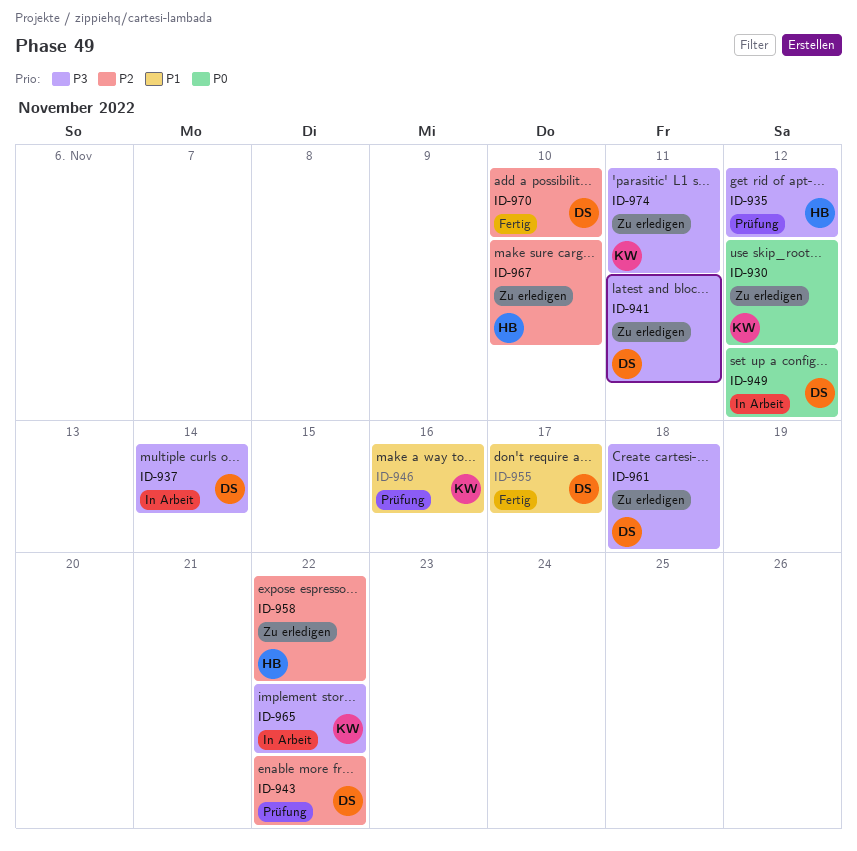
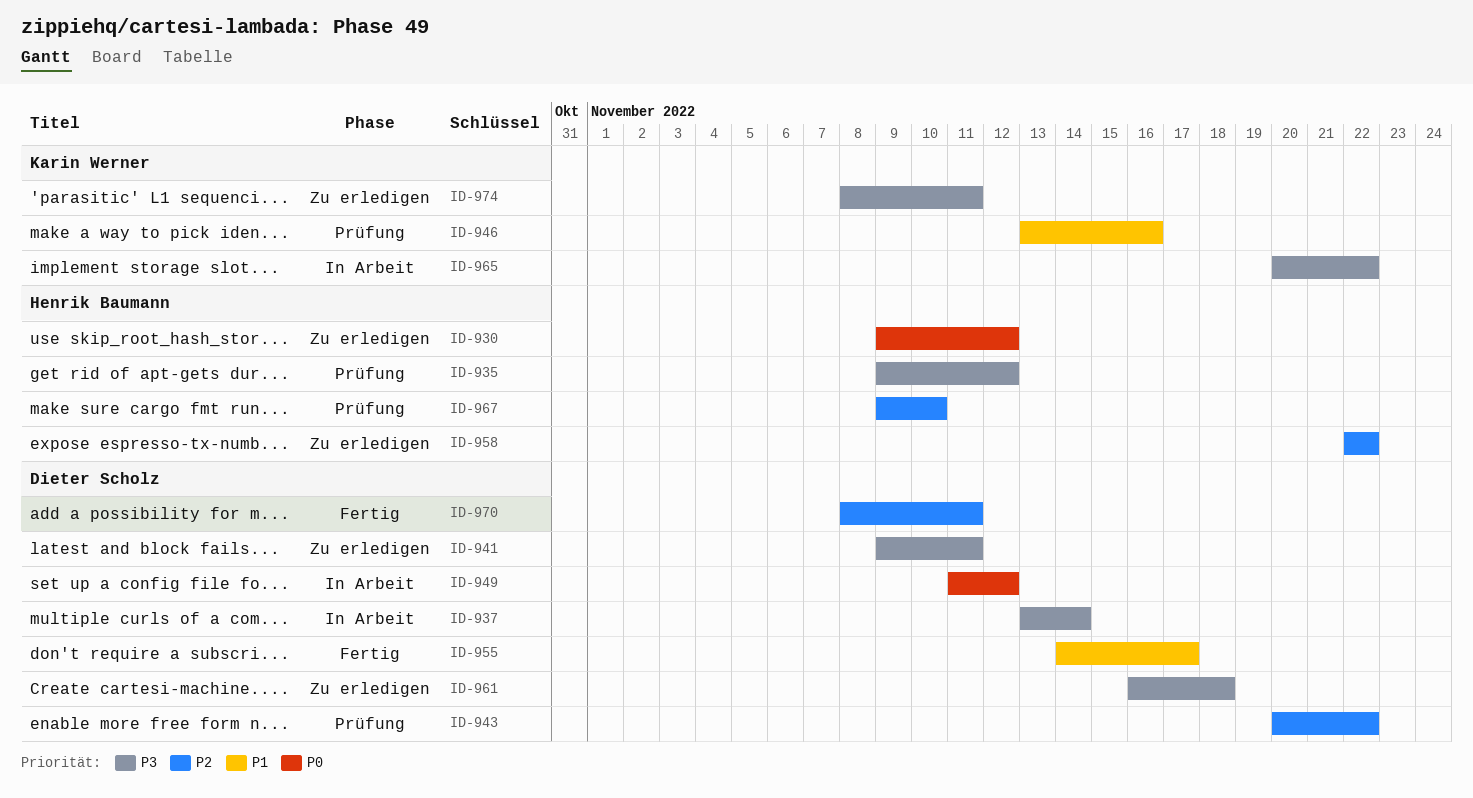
ID-930, owner: Karin Werner -> Henrik Baumann
ID-967, status: Zu erledigen -> Prüfung
ID-970, due: Nov 10 -> Nov 11

